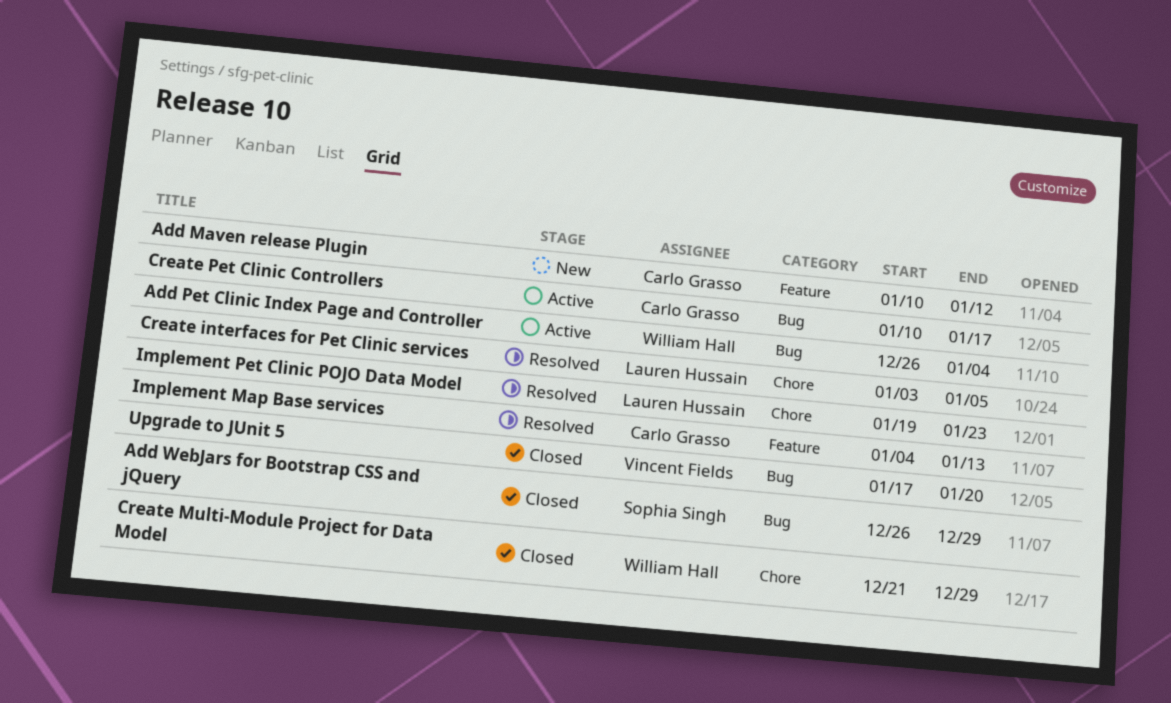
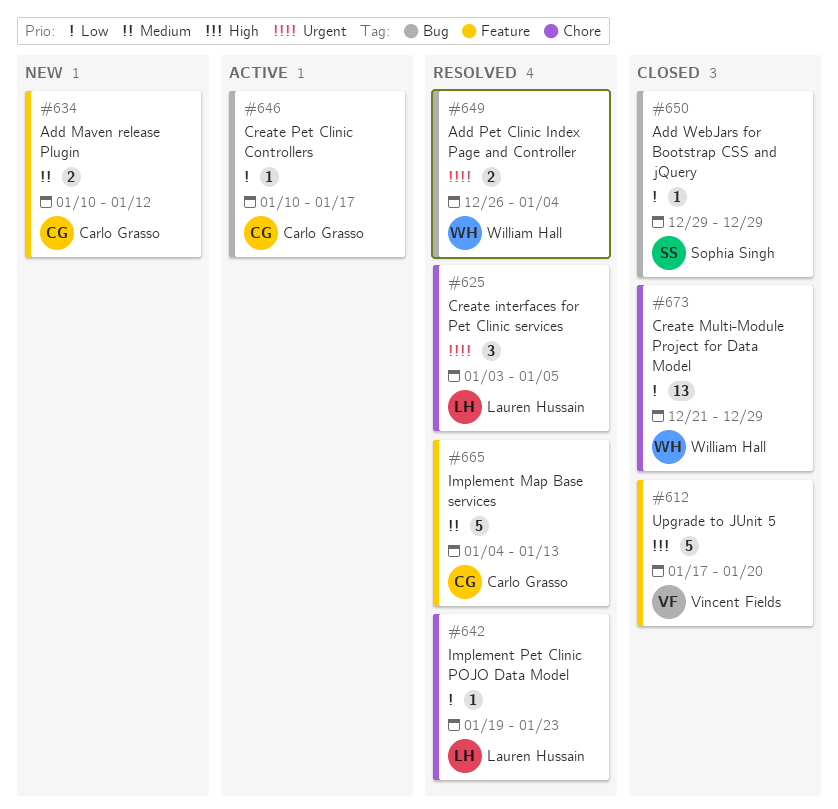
Add Pet Clinic Index Page and Controller, status: Active -> Resolved
Add WebJars for Bootstrap CSS and jQuery, start: Dec 26 -> Dec 29
Upgrade to JUnit 5, label: Bug -> Feature

